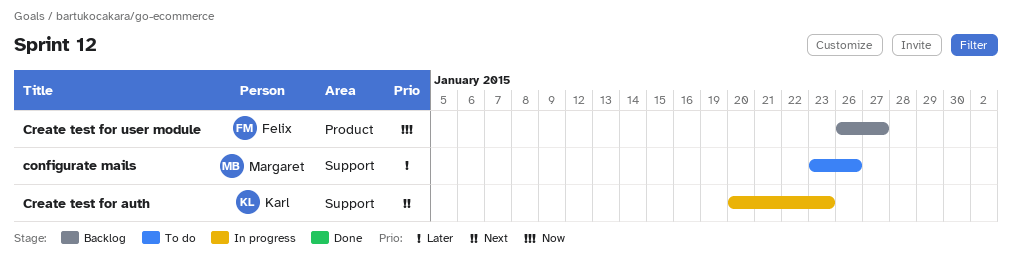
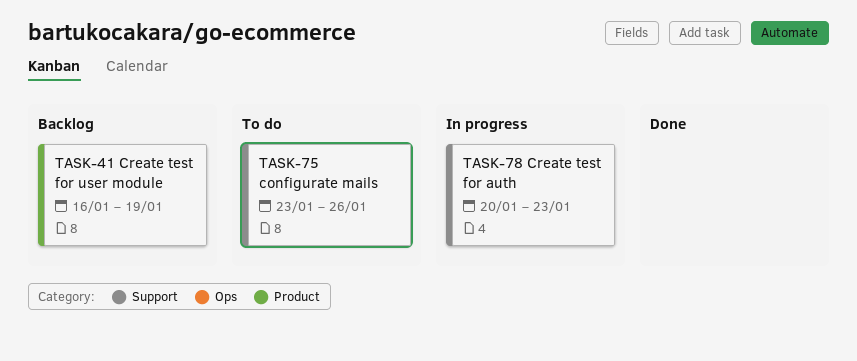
Create test for user module, start: Jan 26 -> Jan 16
Create test for user module, due: Jan 27 -> Jan 19

